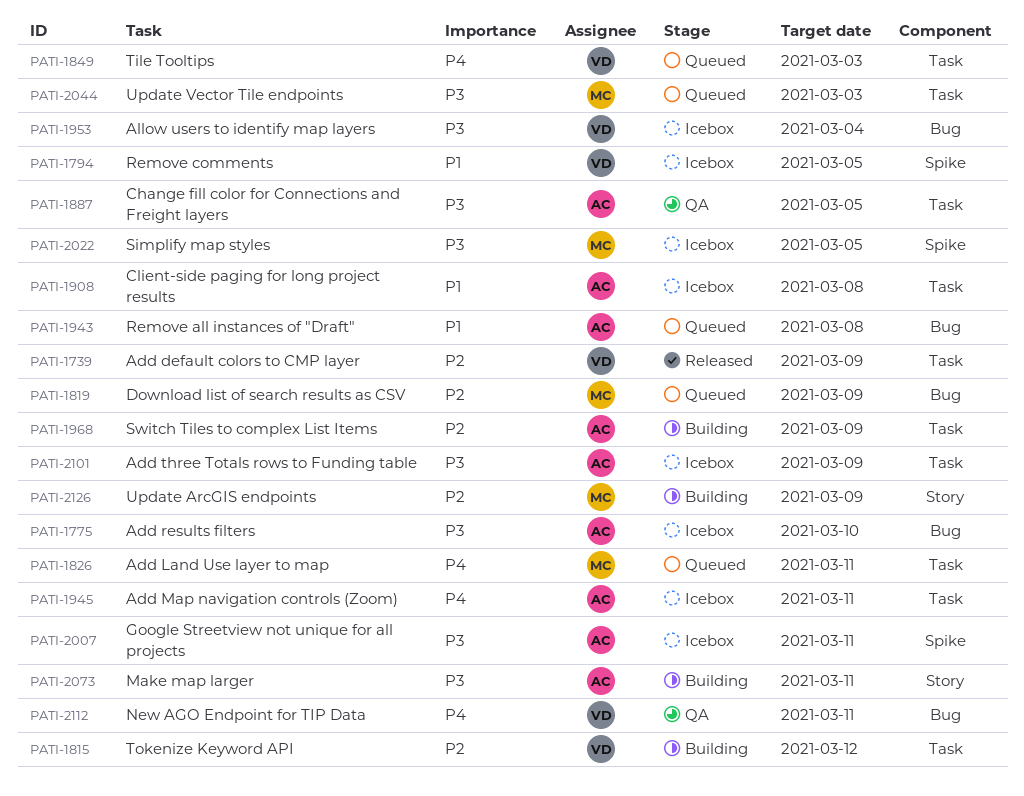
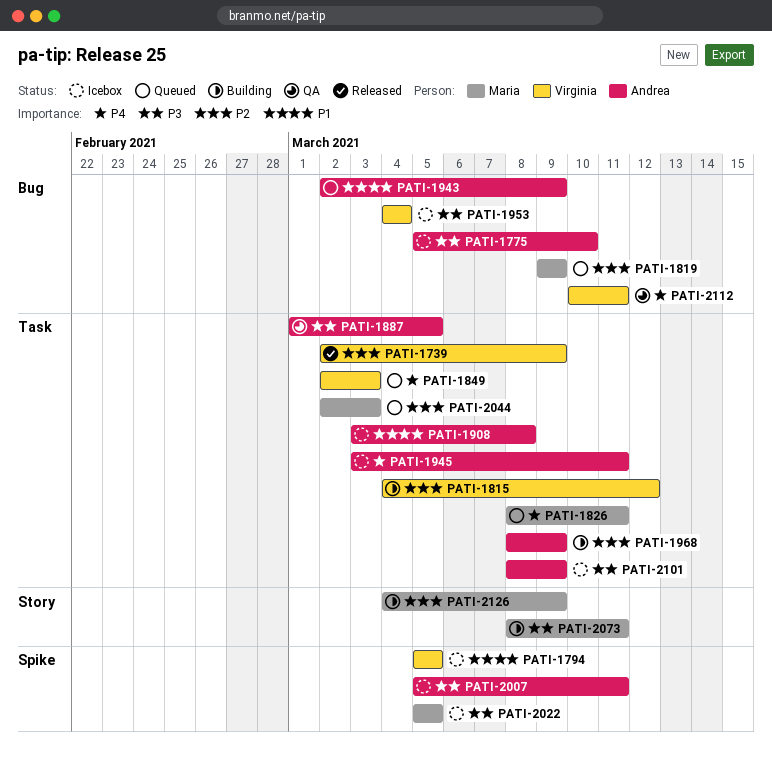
PATI-1943, due: Mar 8 -> Mar 9
PATI-2044, priority: P3 -> P2
PATI-2073, owner: Andrea -> Maria

